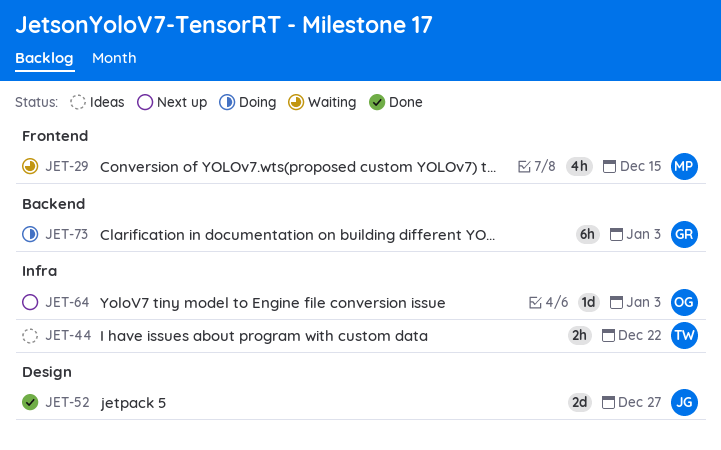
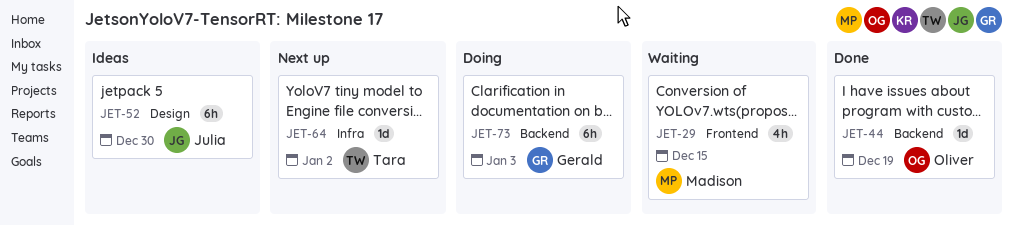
JET-44, status: Ideas -> Done
JET-44, owner: Tara -> Oliver
JET-44, label: Infra -> Backend
JET-44, estimate: 2h -> 1d
JET-44, due: Dec 22 -> Dec 19
JET-52, status: Done -> Ideas
JET-52, estimate: 2d -> 6h
JET-52, due: Dec 27 -> Dec 30
JET-64, owner: Oliver -> Tara
JET-64, due: Jan 3 -> Jan 2

